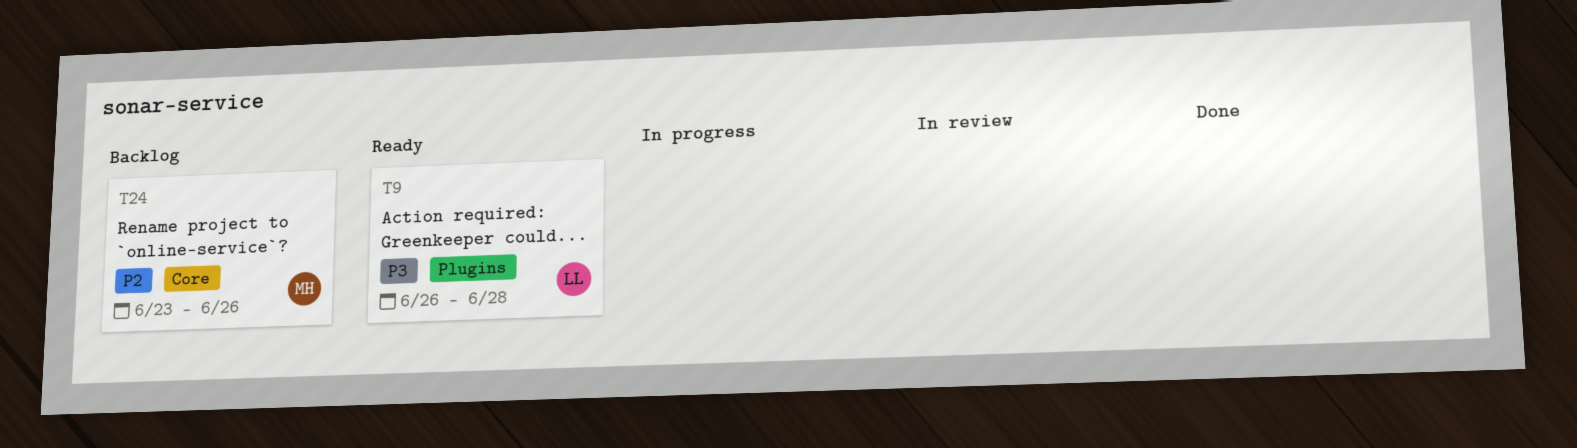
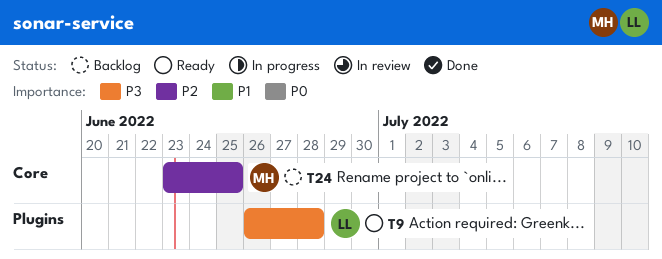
T24, due: Jun 26 -> Jun 25

